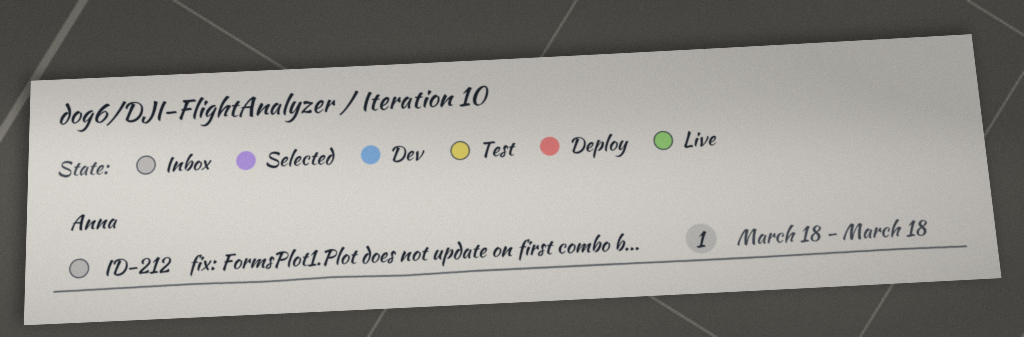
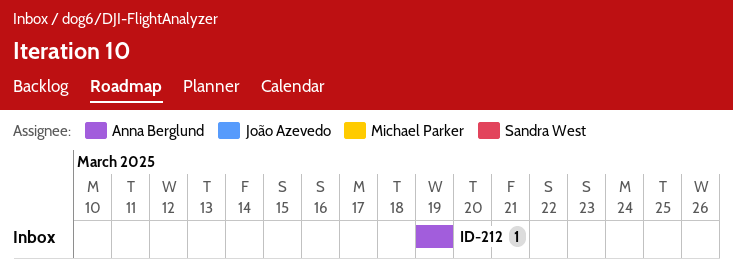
ID-212, start: Mar 18 -> Mar 19
ID-212, due: Mar 18 -> Mar 19

